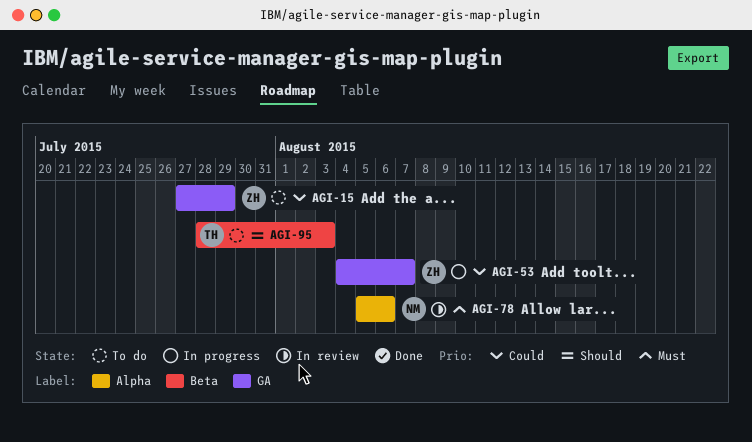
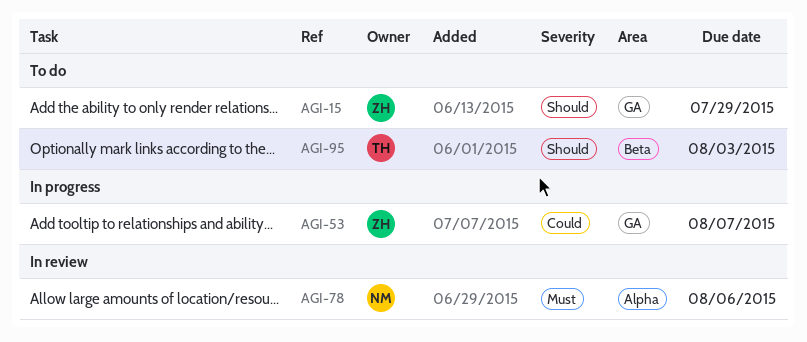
AGI-15, priority: Could -> Should

